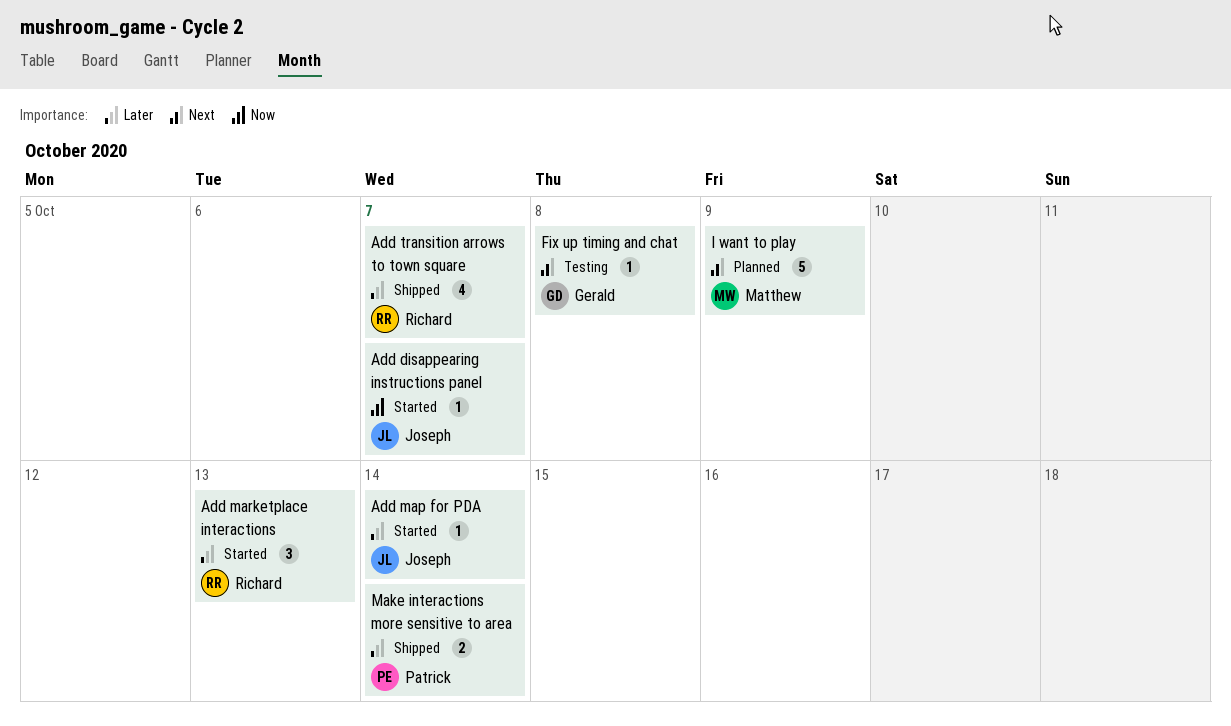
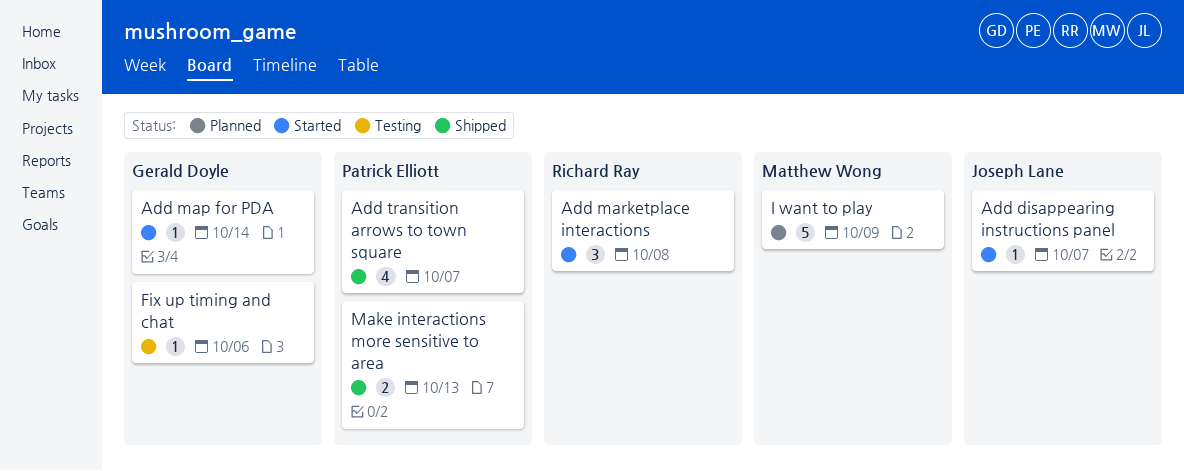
Add map for PDA, owner: Joseph Lane -> Gerald Doyle
Add marketplace interactions, due: Oct 13 -> Oct 8
Add transition arrows to town square, owner: Richard Ray -> Patrick Elliott
Fix up timing and chat, due: Oct 8 -> Oct 6
Make interactions more sensitive to area, due: Oct 14 -> Oct 13

